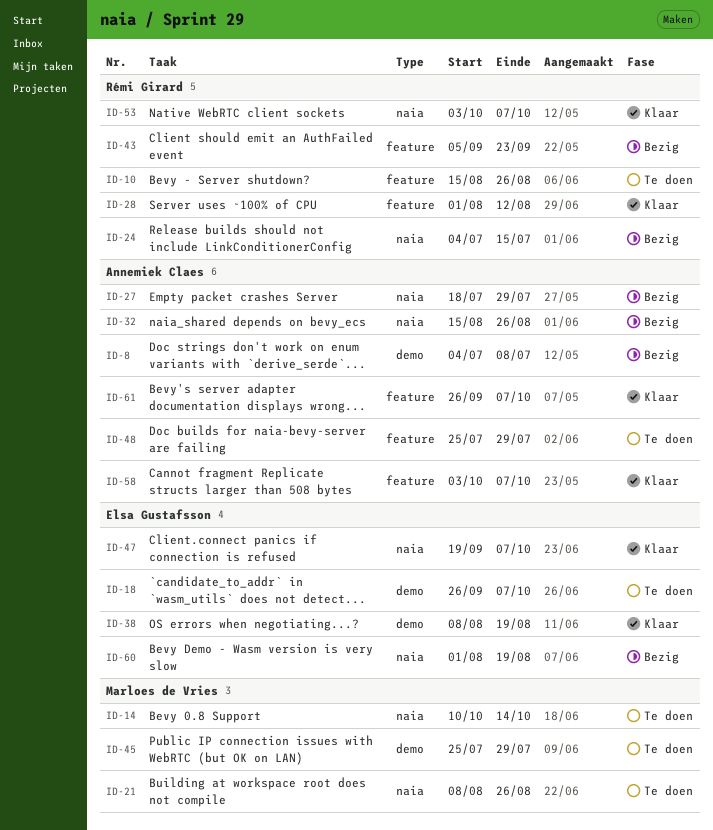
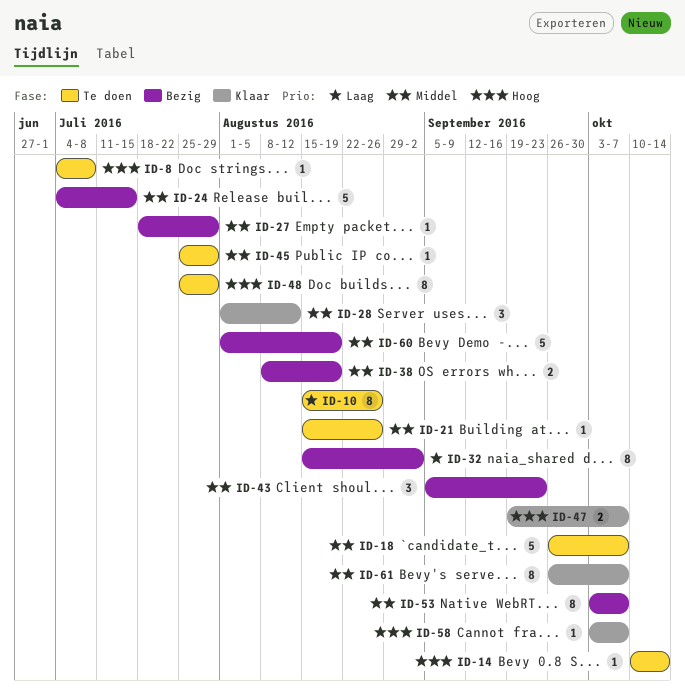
ID-8, status: Bezig -> Te doen
ID-21, start: Aug 8 -> Aug 15
ID-32, due: Aug 26 -> Sep 2
ID-38, status: Klaar -> Bezig
ID-53, status: Klaar -> Bezig

